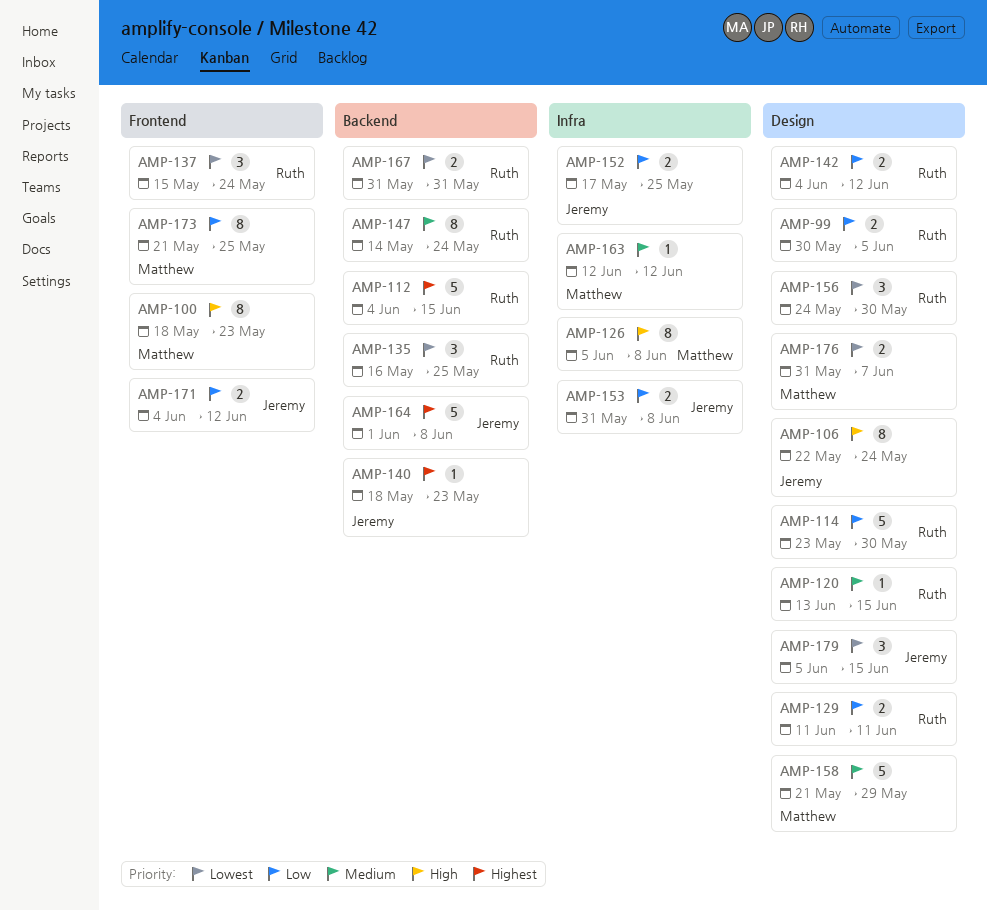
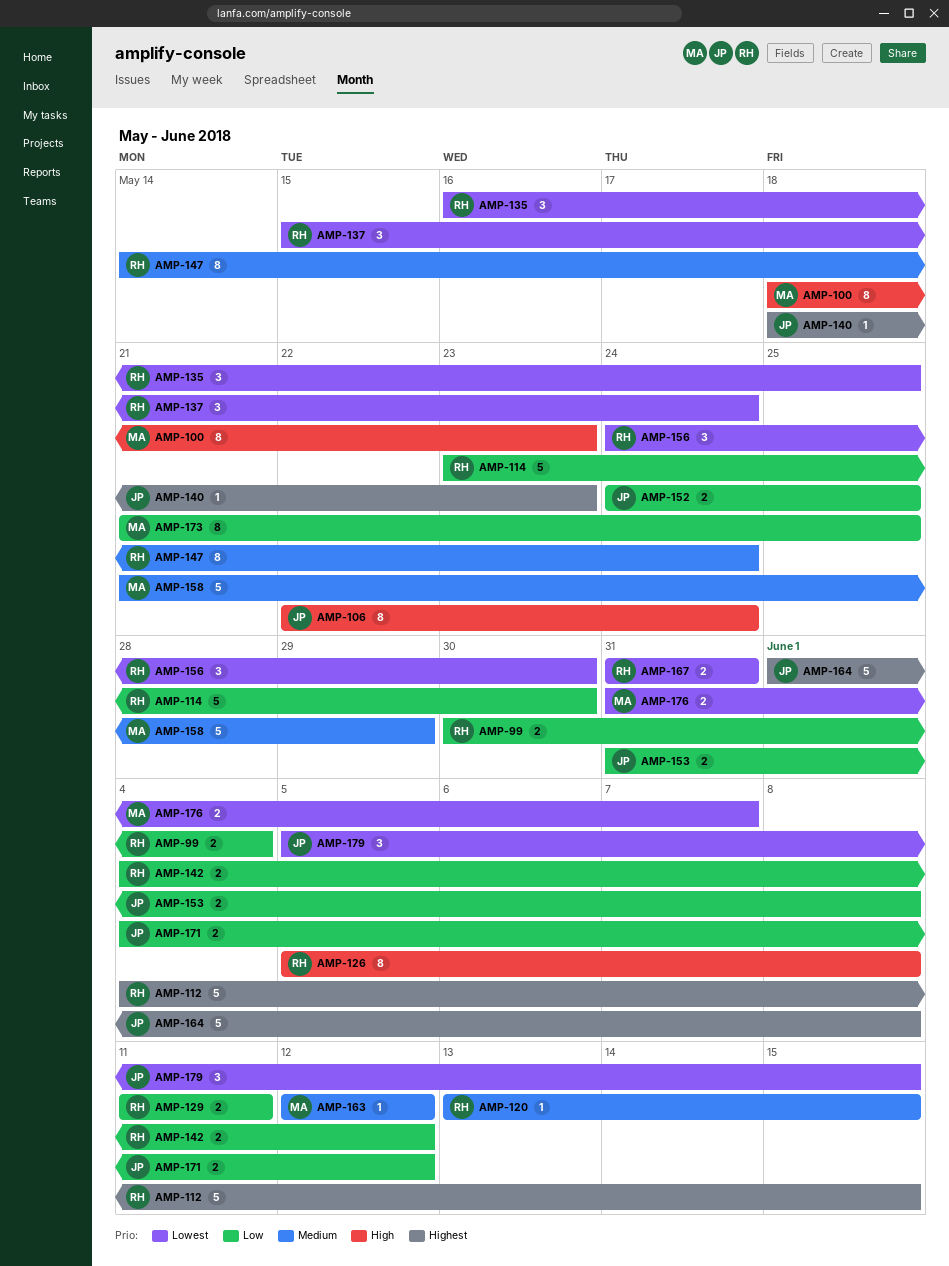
AMP-99, due: Jun 5 -> Jun 4
AMP-126, owner: Matthew -> Ruth
AMP-152, start: May 17 -> May 24

